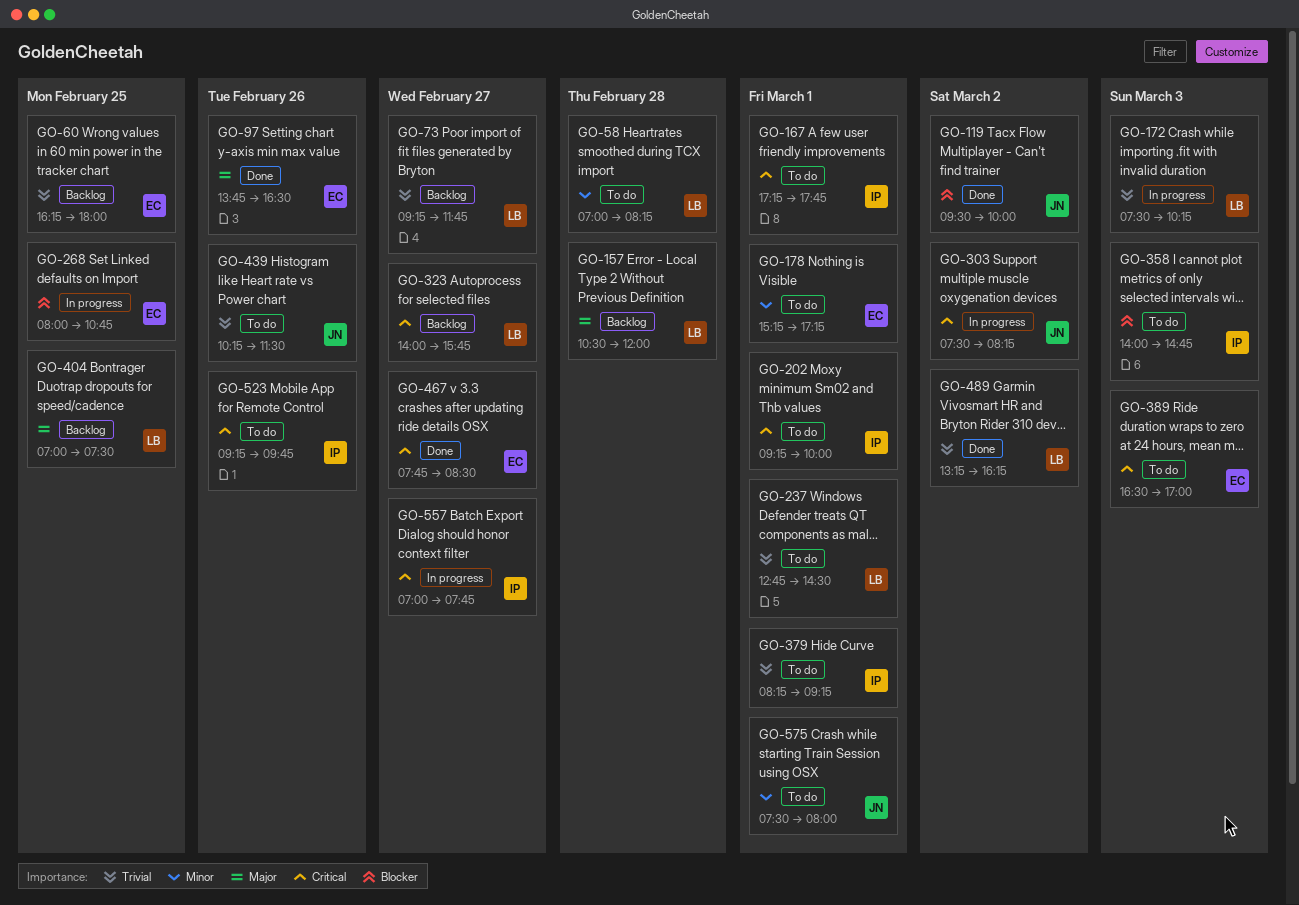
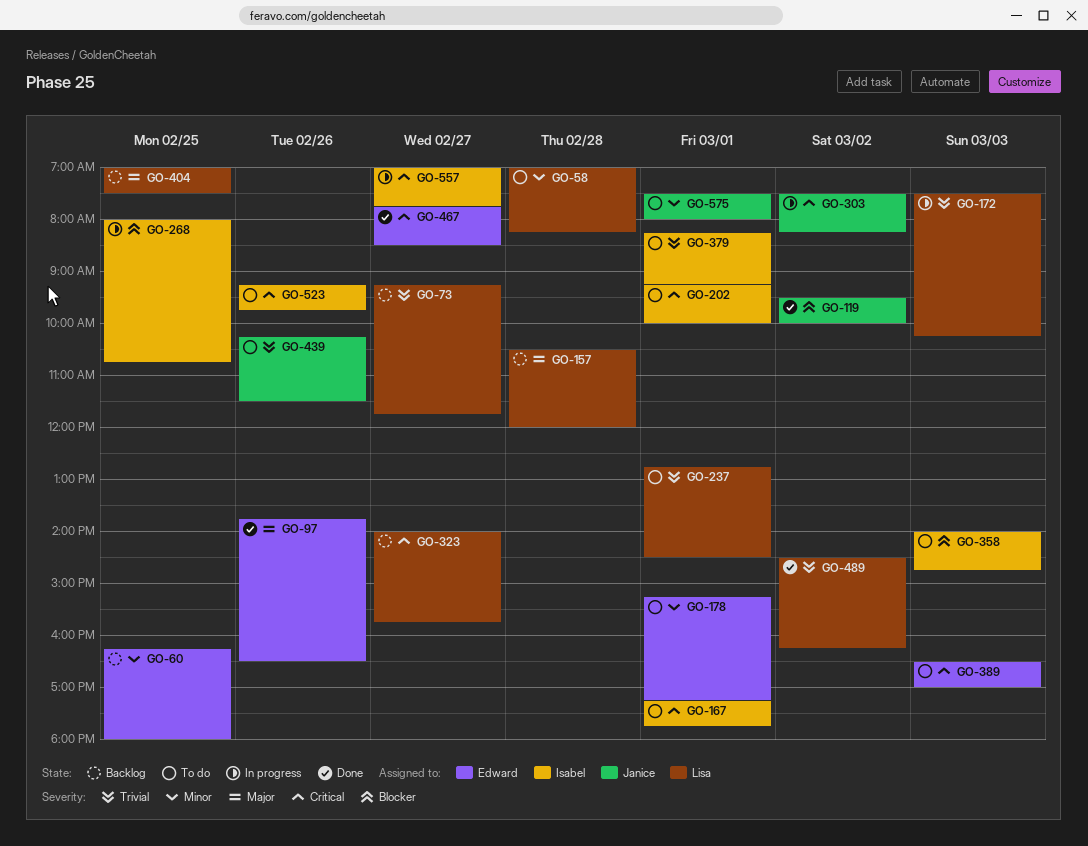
GO-60, priority: Trivial -> Minor
GO-268, owner: Edward -> Isabel
GO-489, begins: 13:15 -> 14:30

